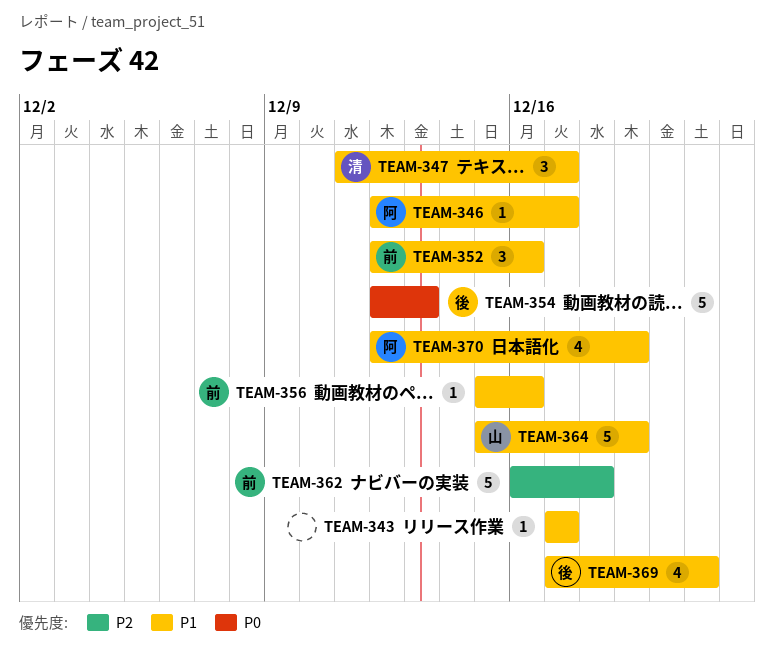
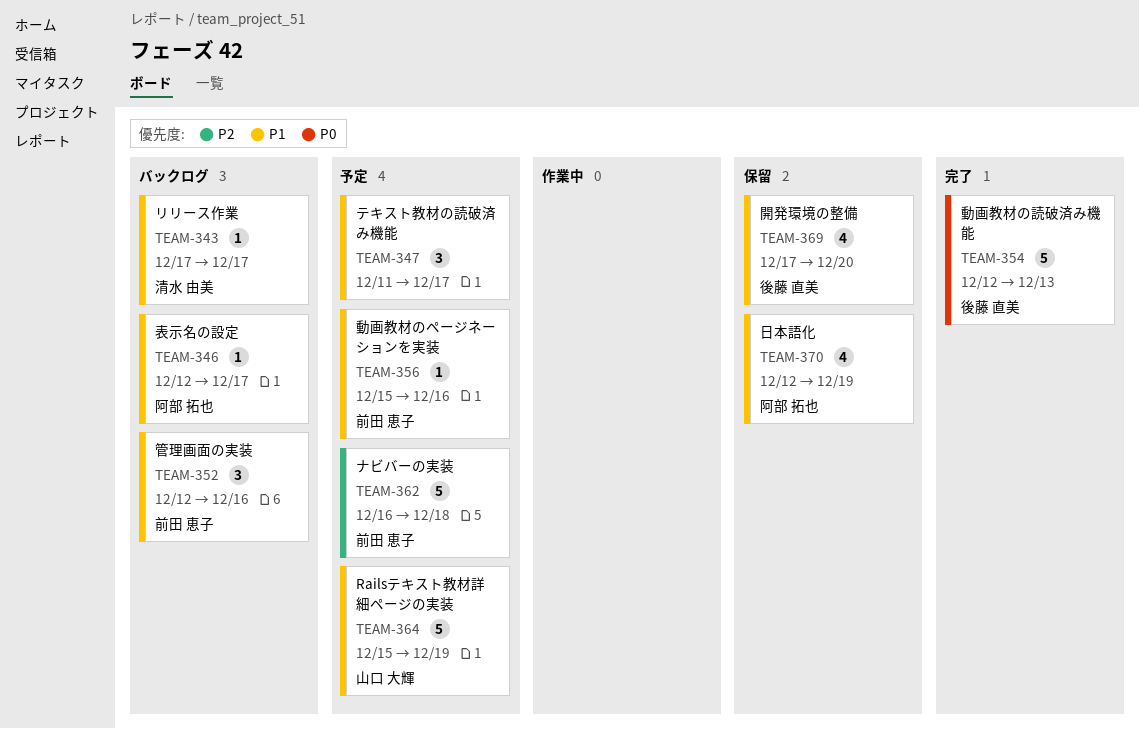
TEAM-343, owner: none -> 清水 由美
TEAM-347, owner: 清水 由美 -> none
TEAM-369, due: Dec 21 -> Dec 20

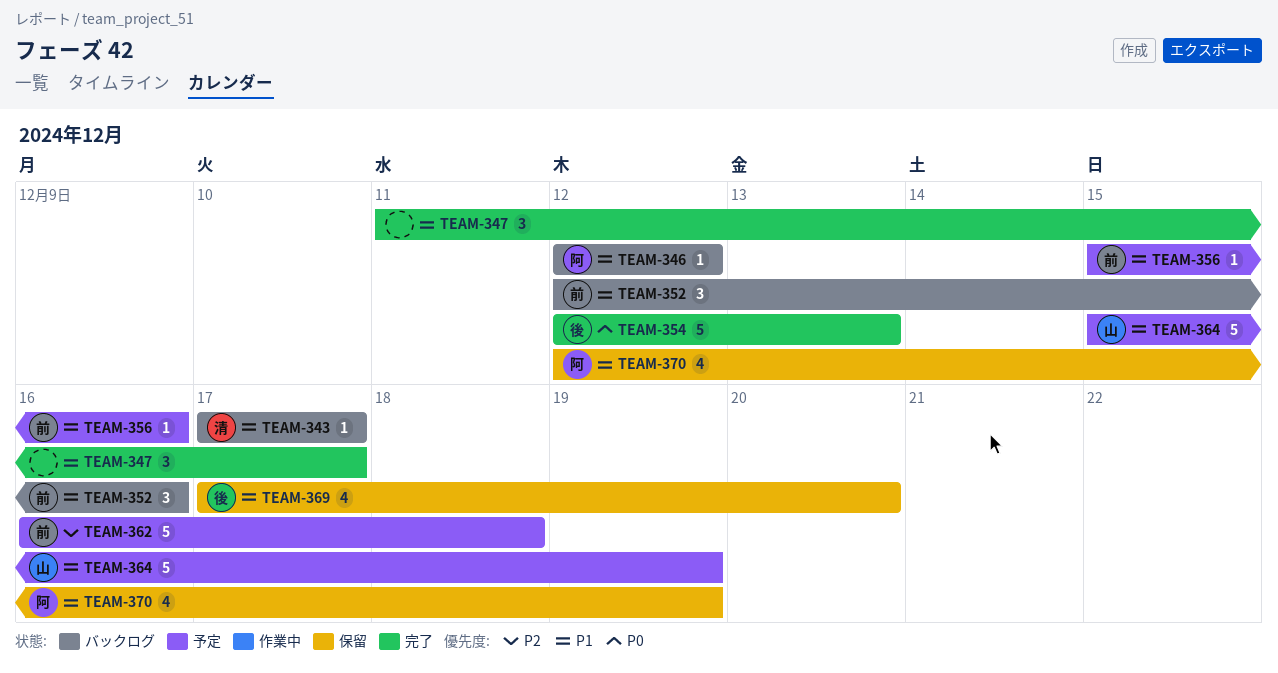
TEAM-346, due: Dec 17 -> Dec 12
TEAM-347, status: 予定 -> 完了

